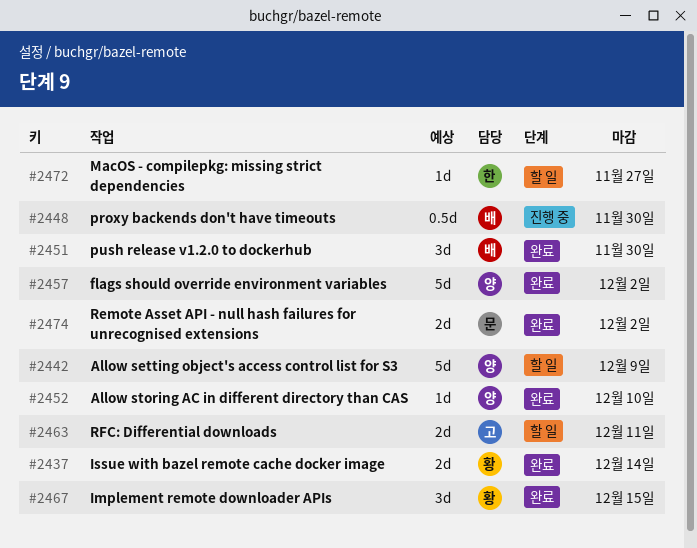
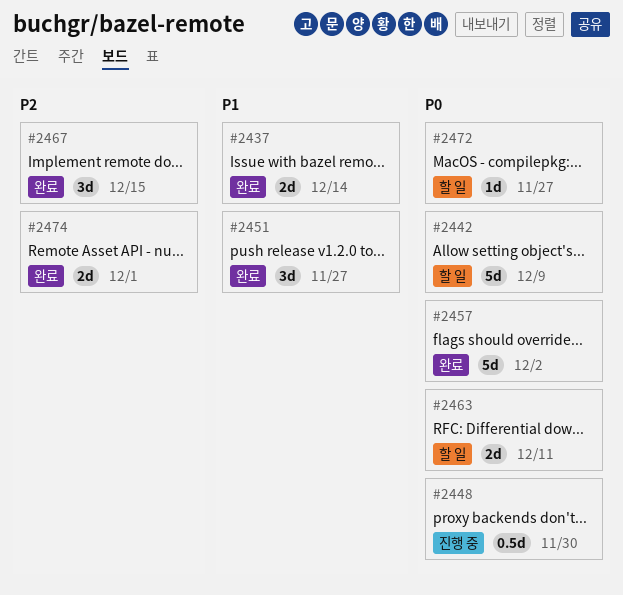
#2451, due: Nov 30 -> Nov 27
#2452: present -> none
#2474, due: Dec 2 -> Dec 1

